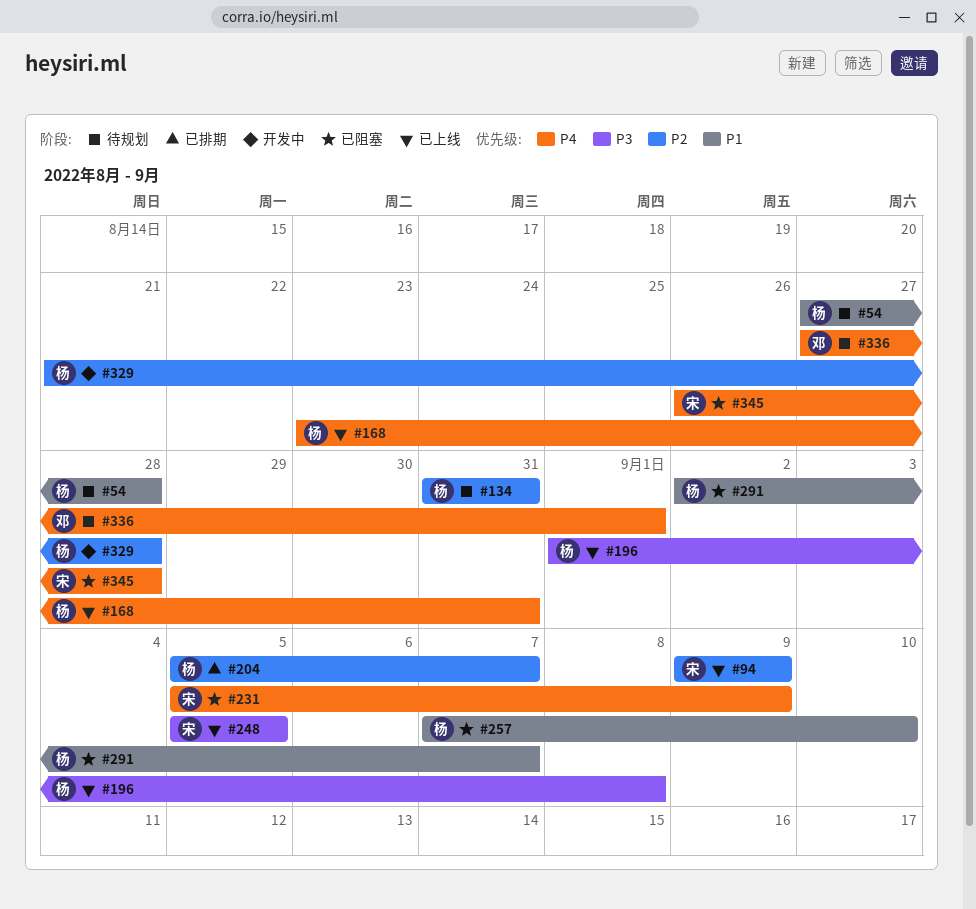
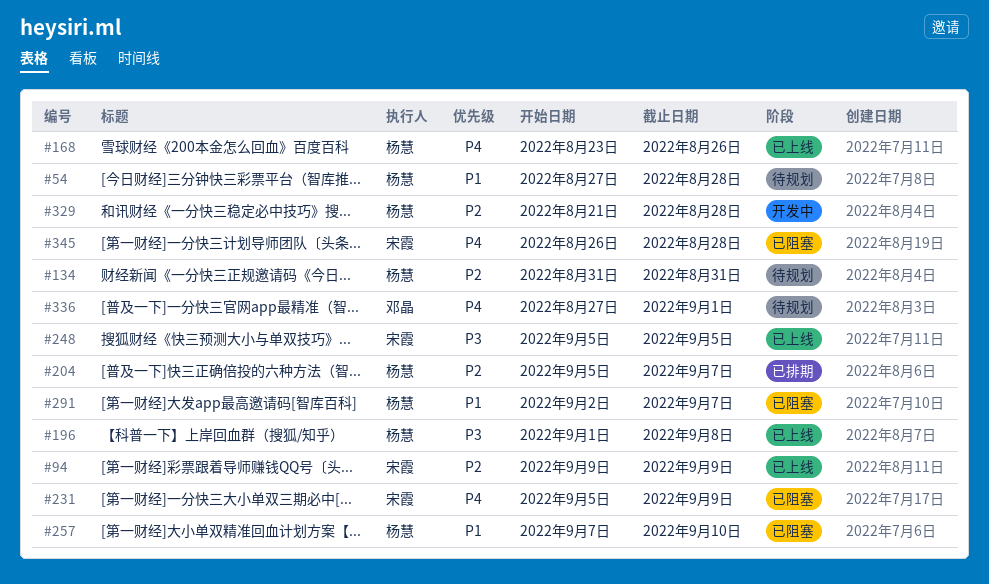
#168, due: Aug 31 -> Aug 26

